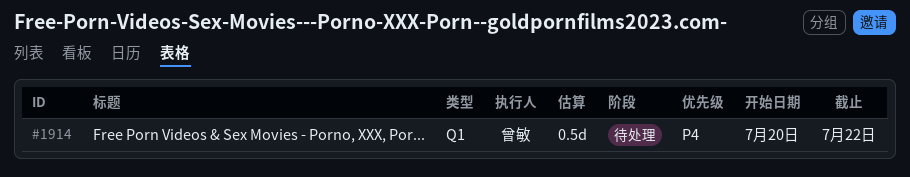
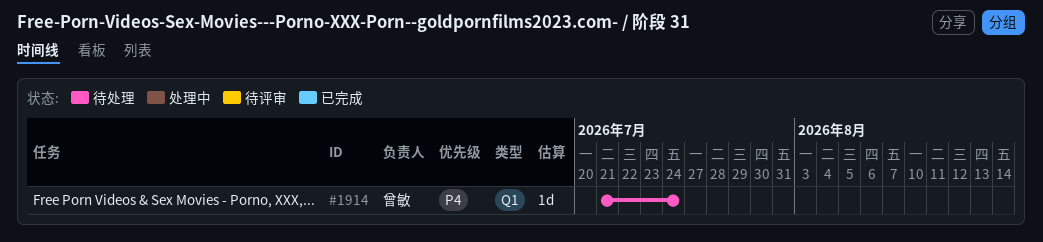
#1914, estimate: 0.5d -> 1d
#1914, start: Jul 20 -> Jul 21
#1914, due: Jul 22 -> Jul 24

